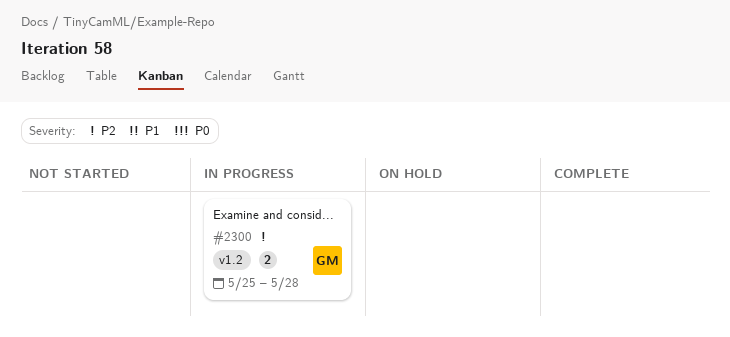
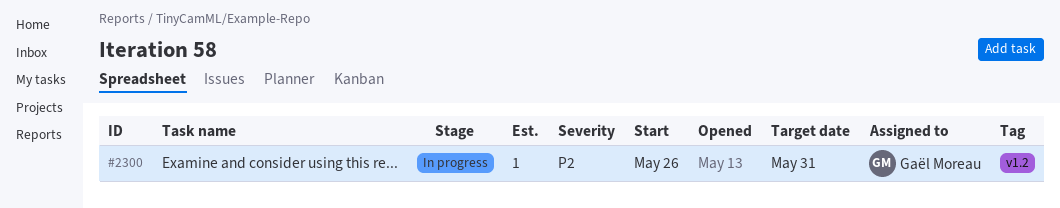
#2300, estimate: 2 -> 1
#2300, start: May 25 -> May 26
#2300, due: May 28 -> May 31

